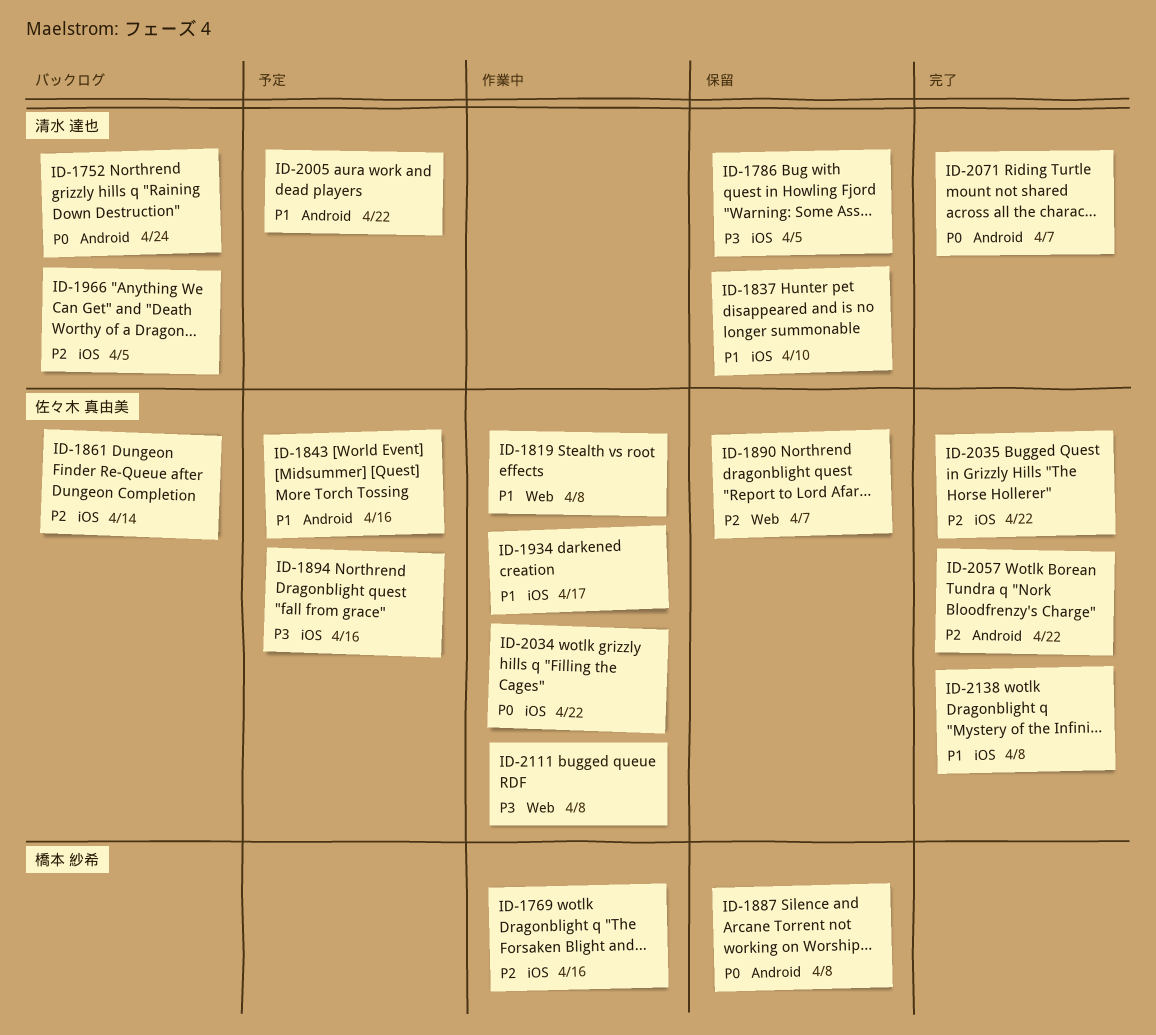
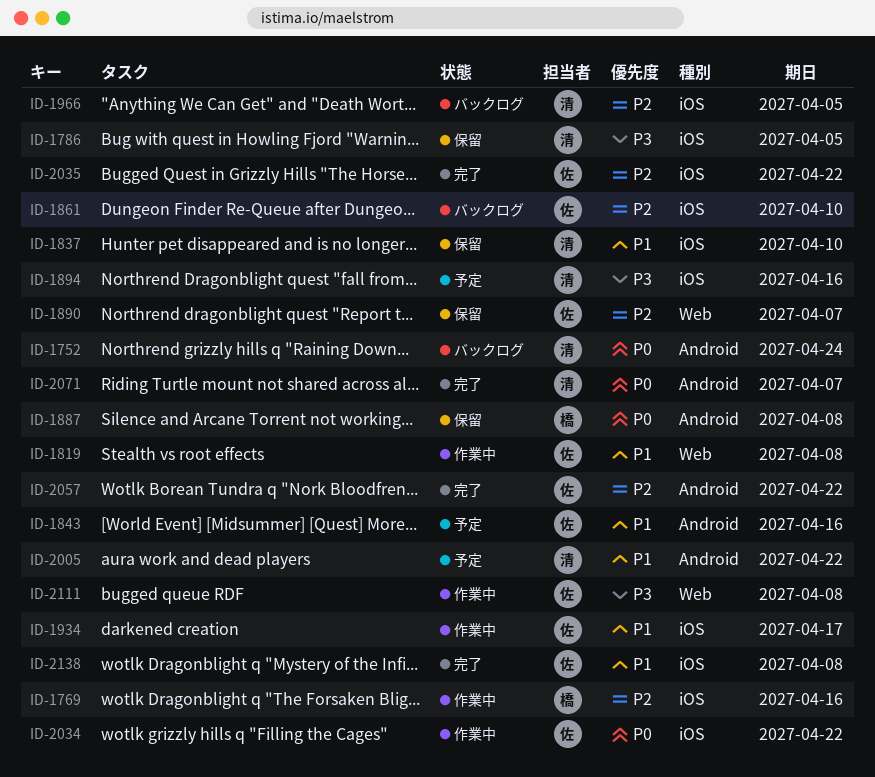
ID-1861, due: Apr 14 -> Apr 10
ID-1894, owner: 佐々木 真由美 -> 清水 達也

